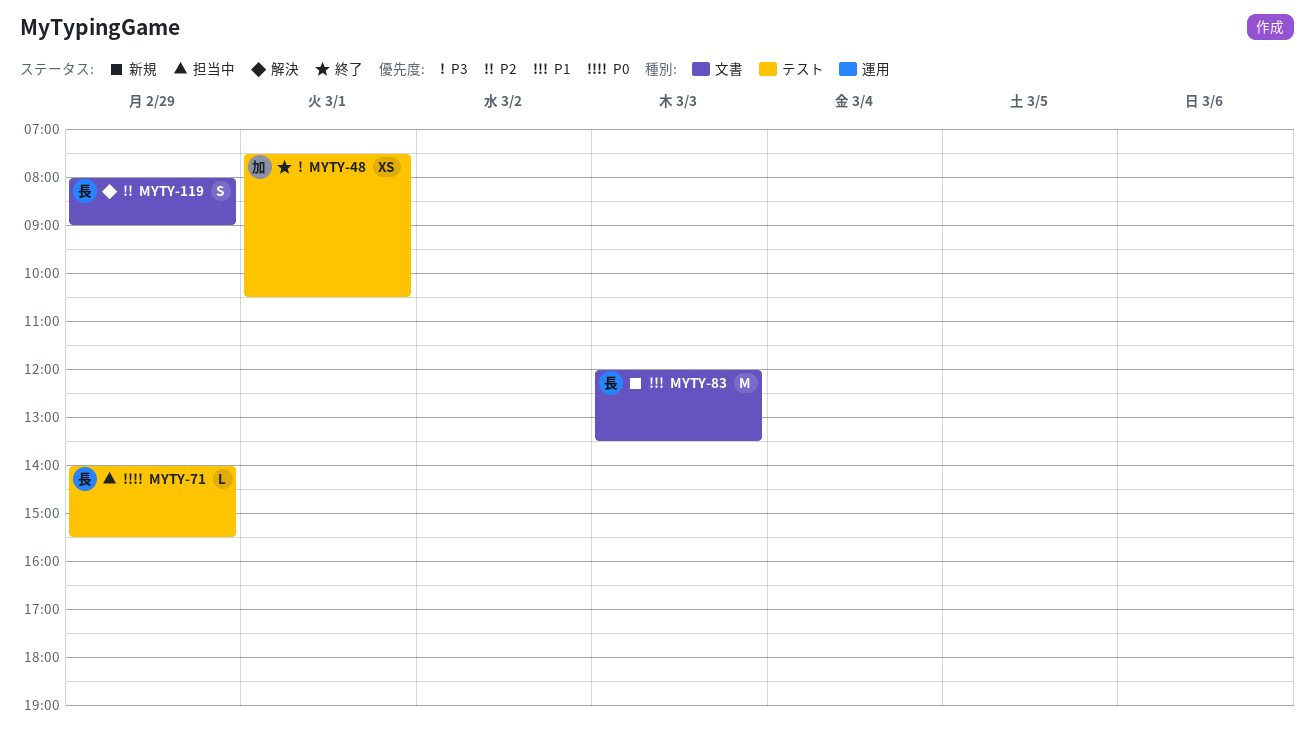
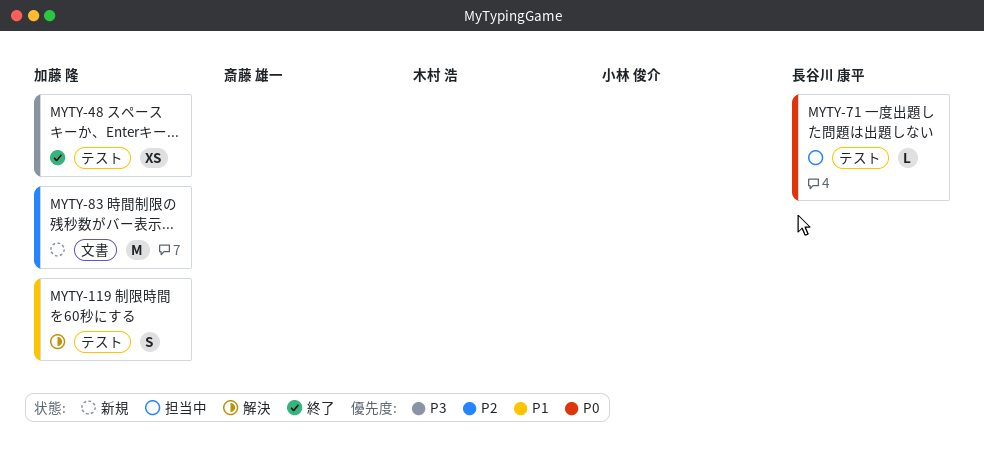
MYTY-83, owner: 長谷川 康平 -> 加藤 隆
MYTY-83, priority: P1 -> P2
MYTY-119, owner: 長谷川 康平 -> 加藤 隆
MYTY-119, priority: P2 -> P1
MYTY-119, label: 文書 -> テスト

